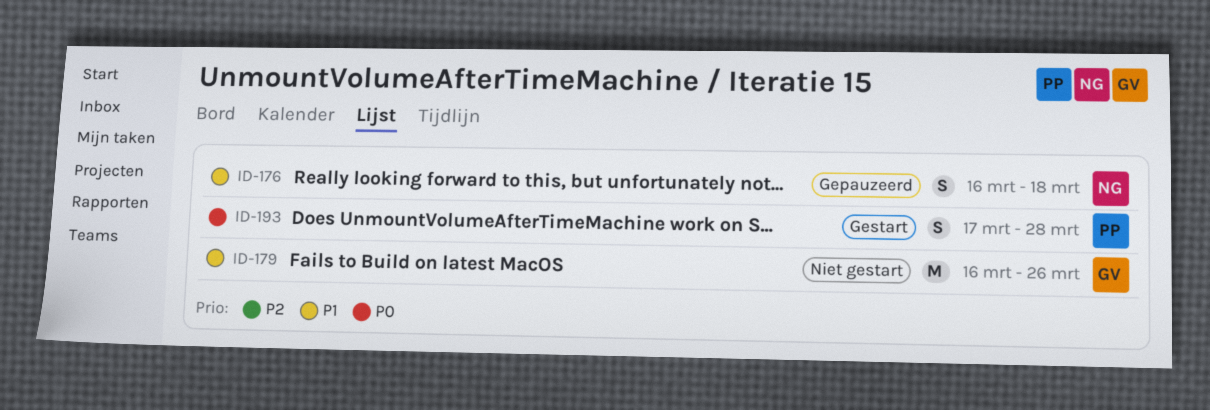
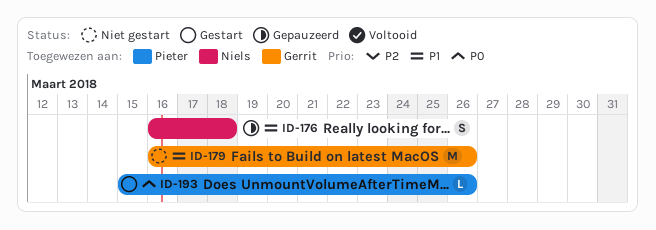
ID-193, estimate: S -> L
ID-193, start: Mar 17 -> Mar 15
ID-193, due: Mar 28 -> Mar 26

